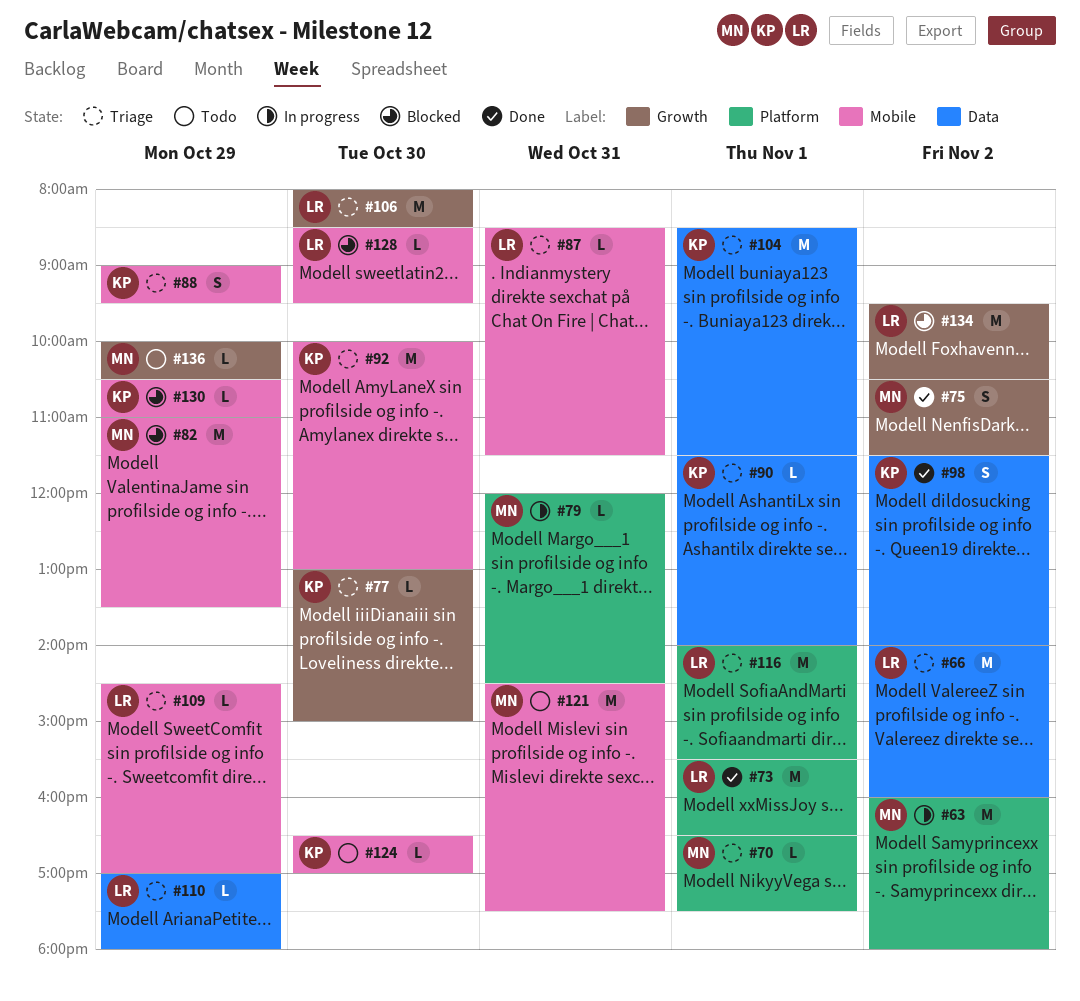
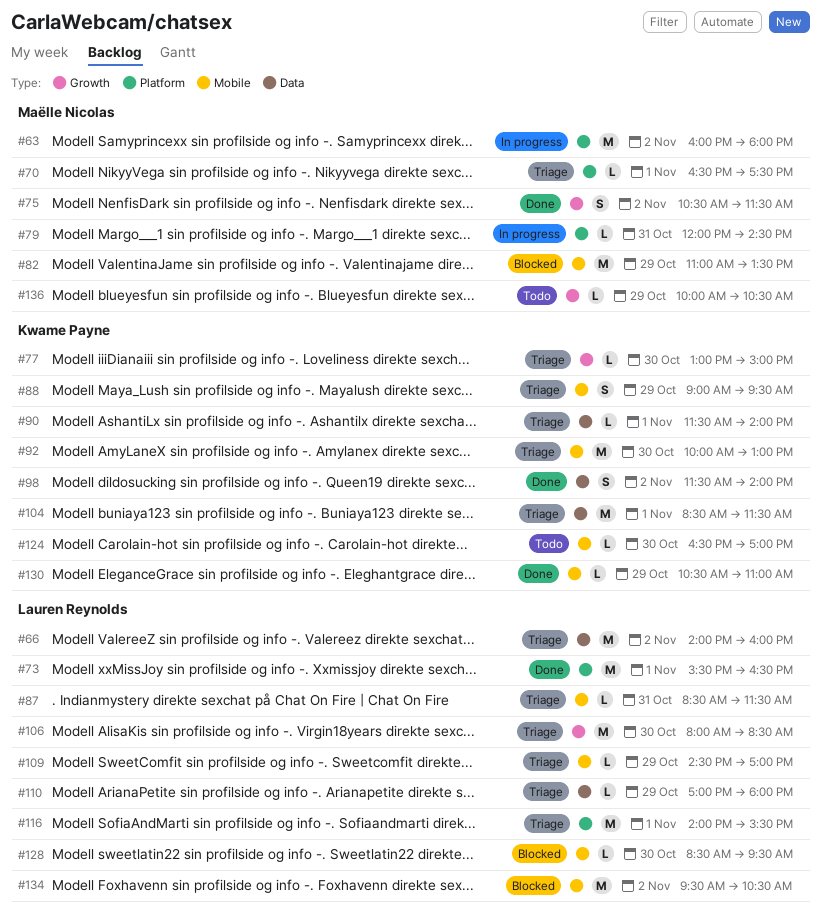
#121: present -> none
#130, status: Blocked -> Done
#134, label: Growth -> Mobile

